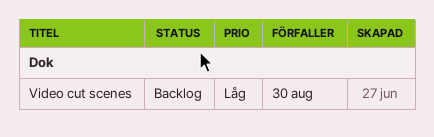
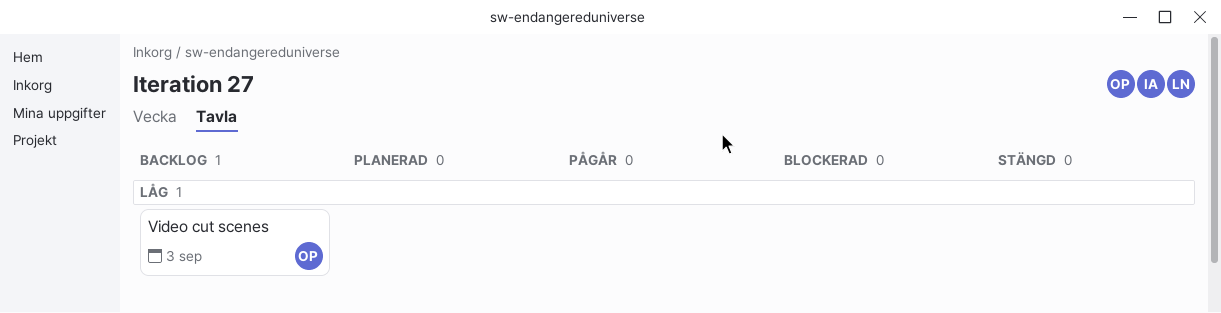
Video cut scenes, due: Aug 30 -> Sep 3

